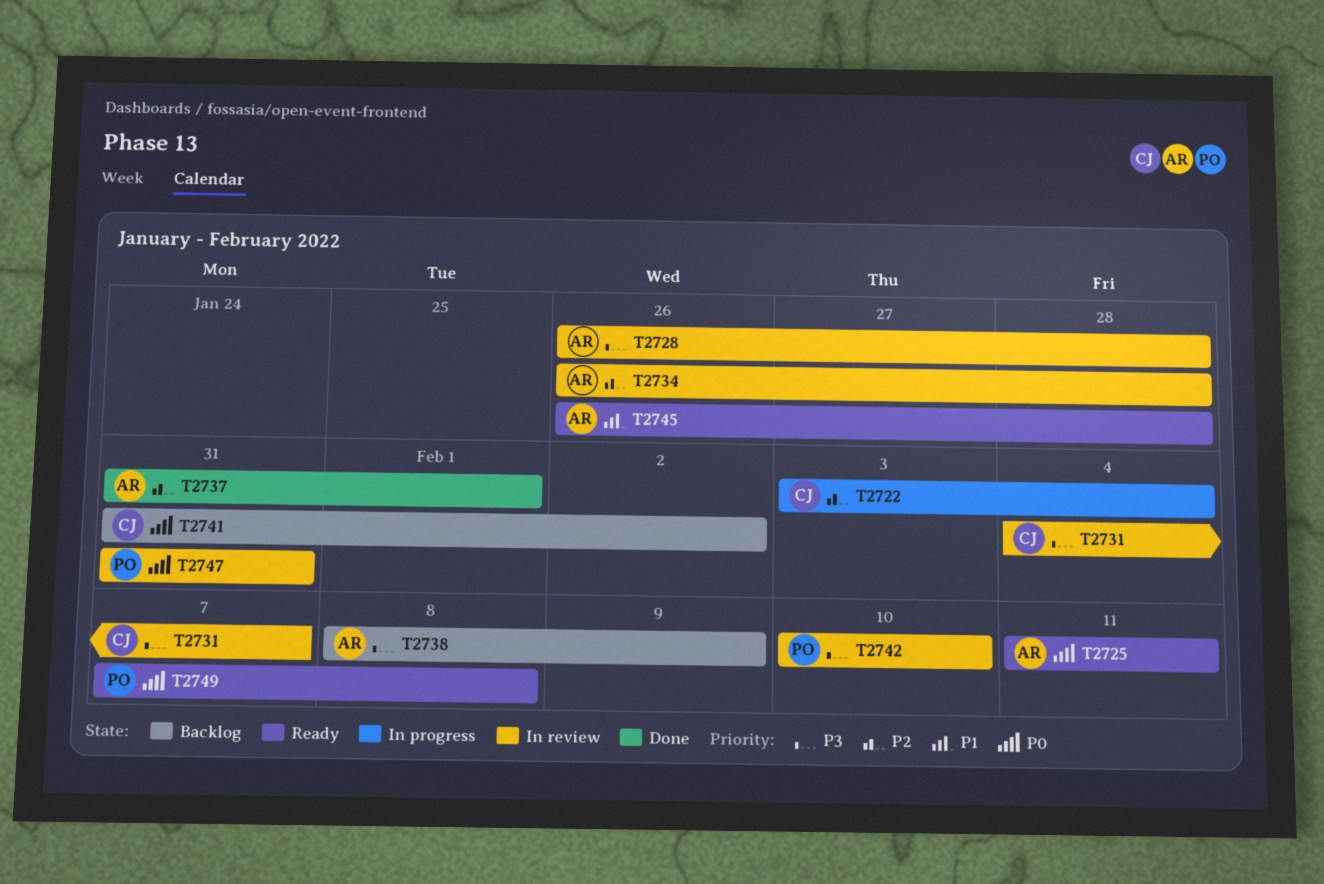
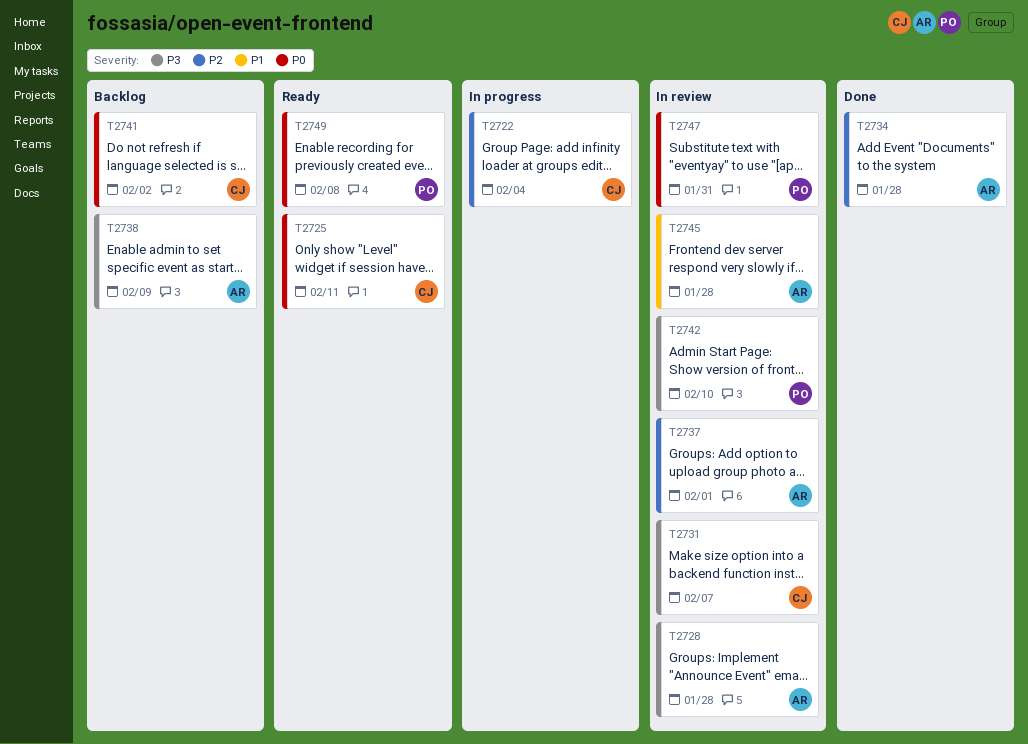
T2725, owner: AR -> CJ
T2734, status: In review -> Done
T2737, status: Done -> In review
T2745, status: Ready -> In review

